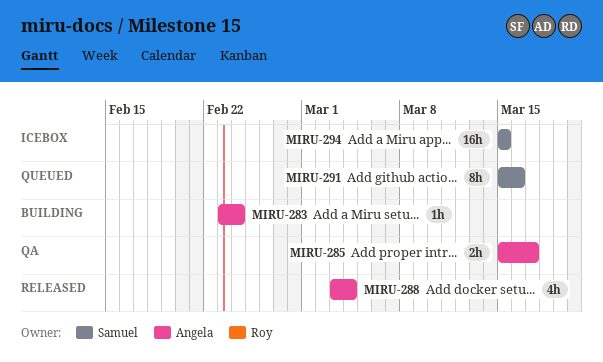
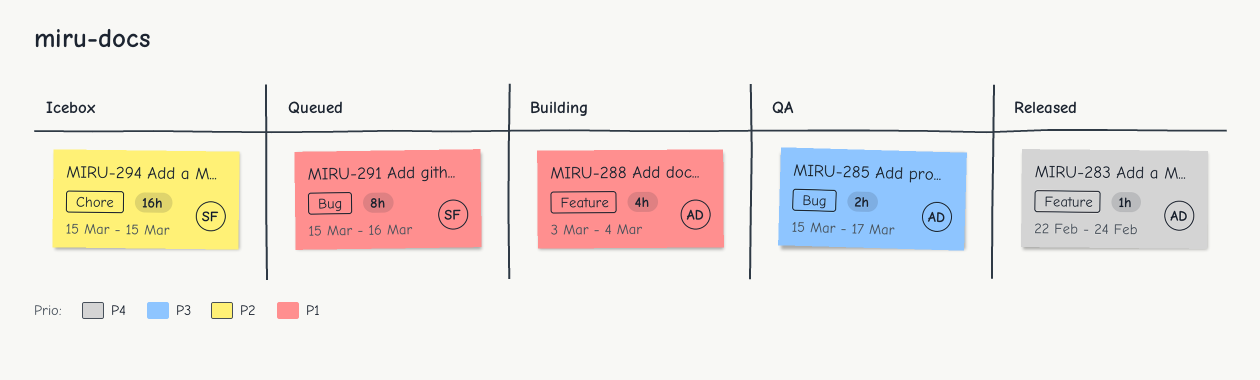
MIRU-283, status: Building -> Released
MIRU-283, start: Feb 23 -> Feb 22
MIRU-288, status: Released -> Building

